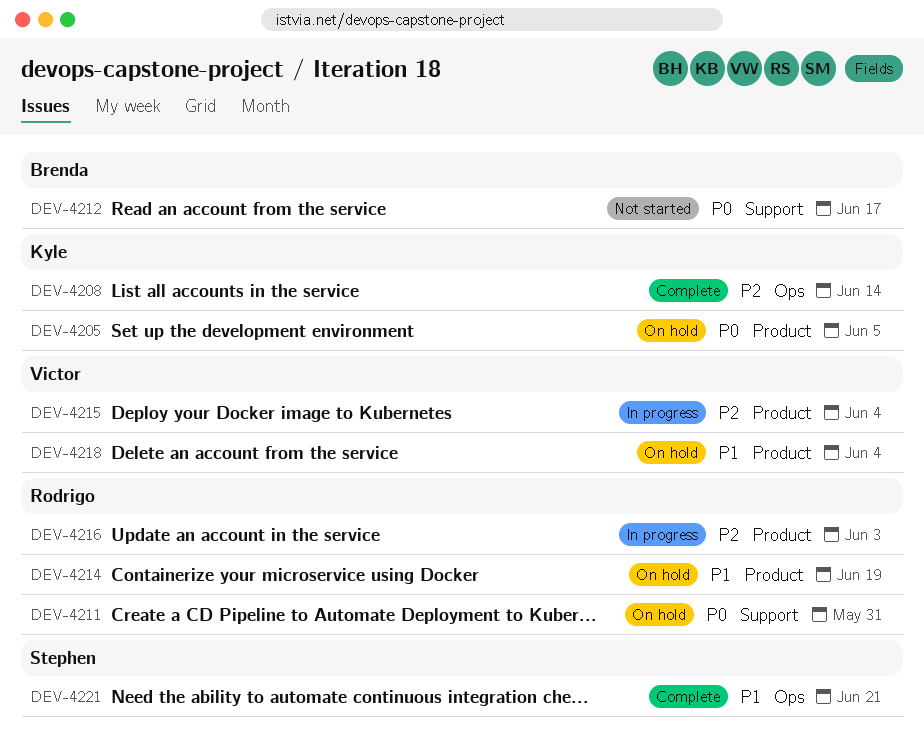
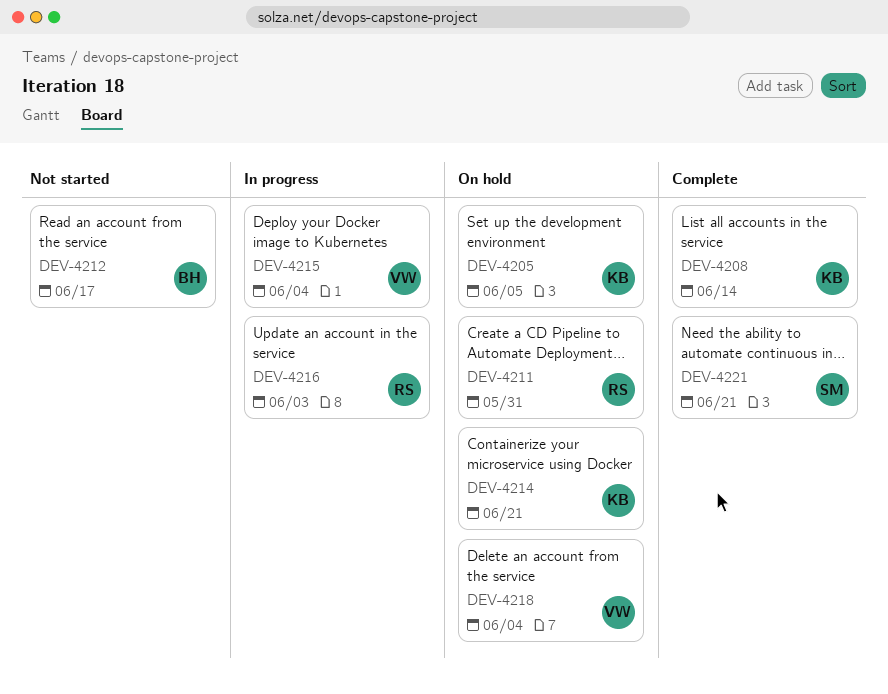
DEV-4214, owner: Rodrigo -> Kyle
DEV-4214, due: Jun 19 -> Jun 21

